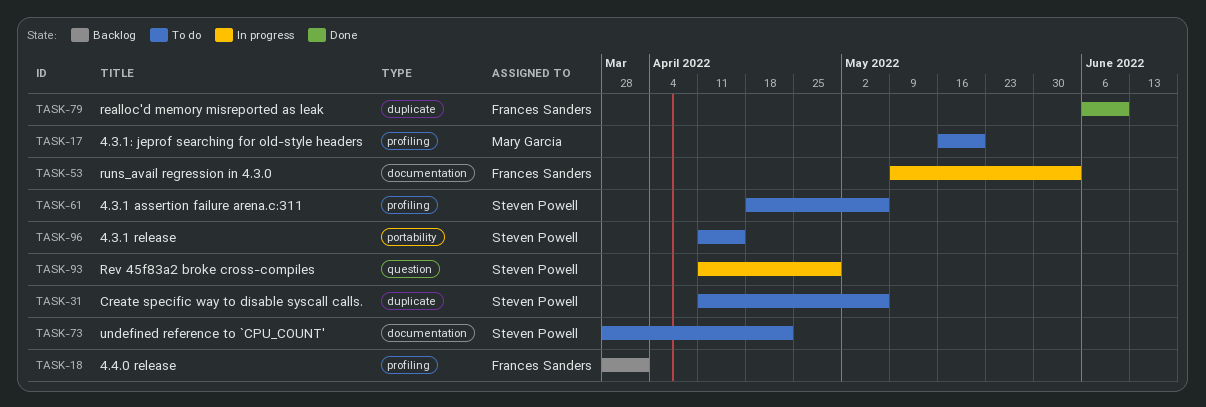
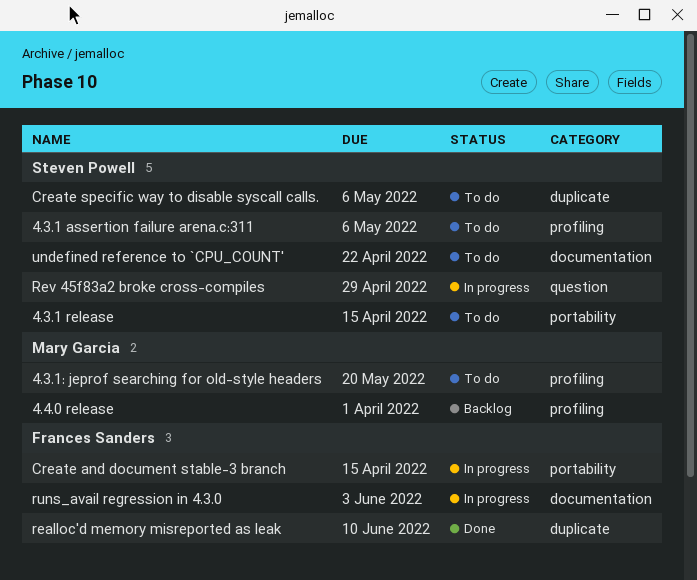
4.4.0 release, owner: Frances Sanders -> Mary Garcia
Create and document stable-3 branch: none -> present

